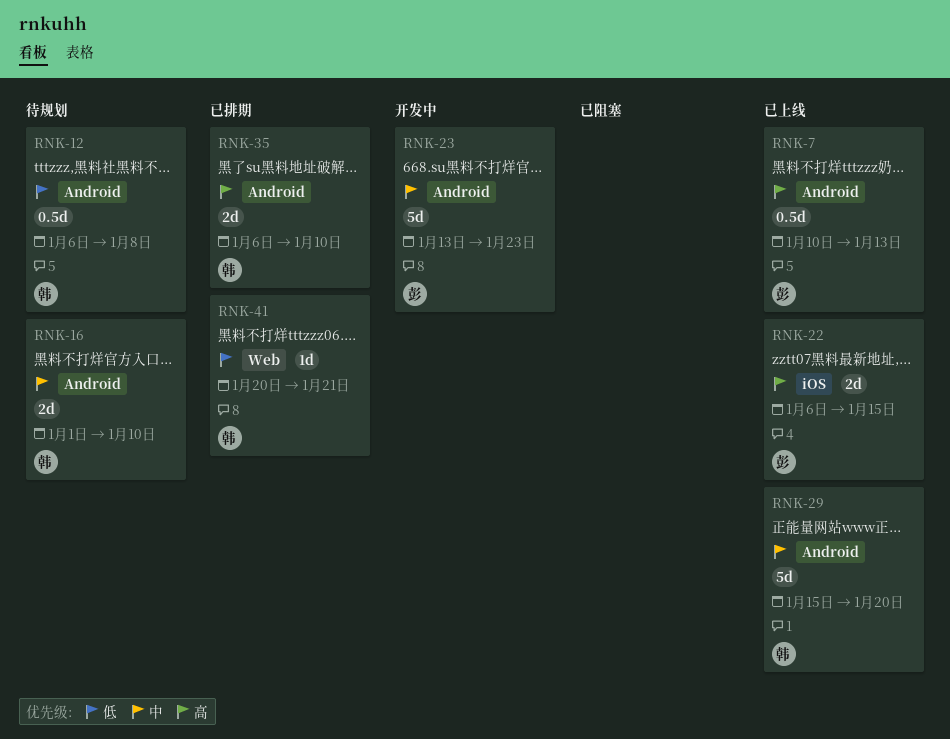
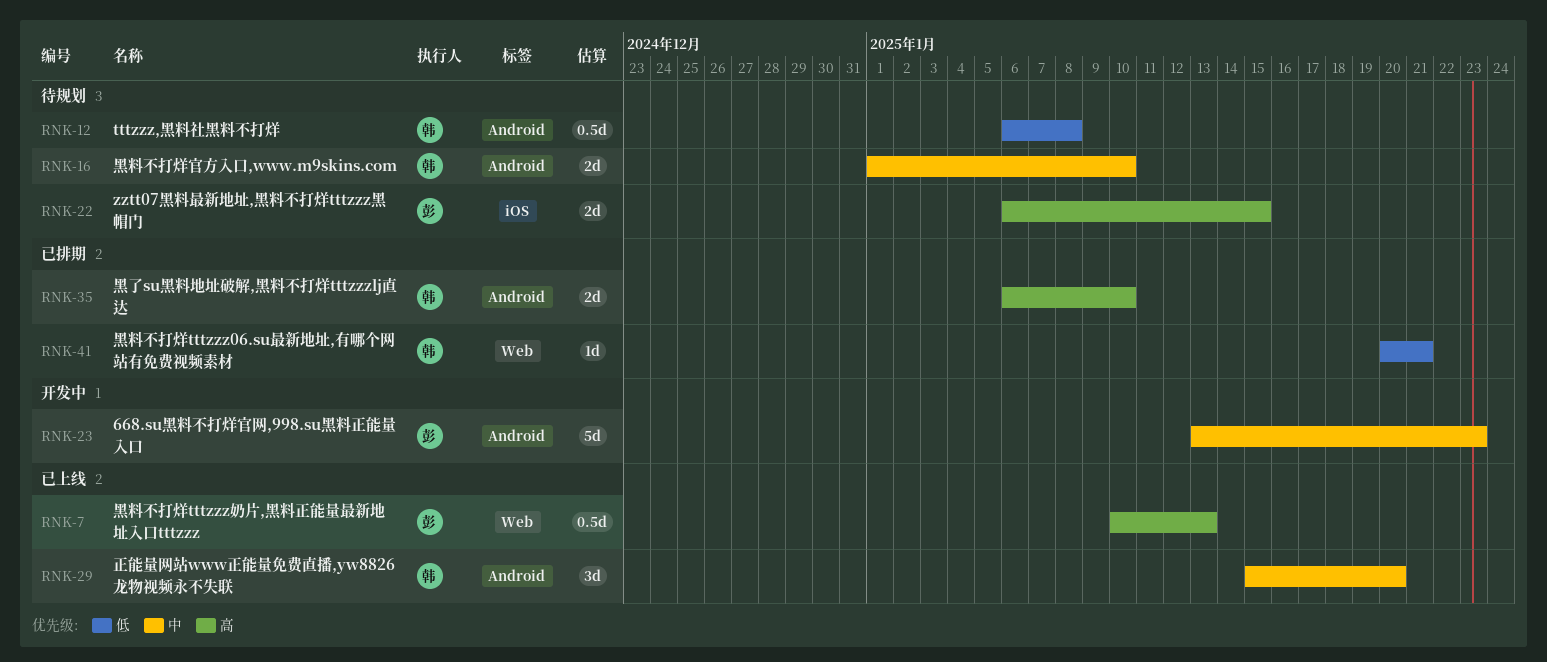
RNK-7, label: Android -> Web
RNK-22, status: 已上线 -> 待规划
RNK-29, estimate: 5d -> 3d

